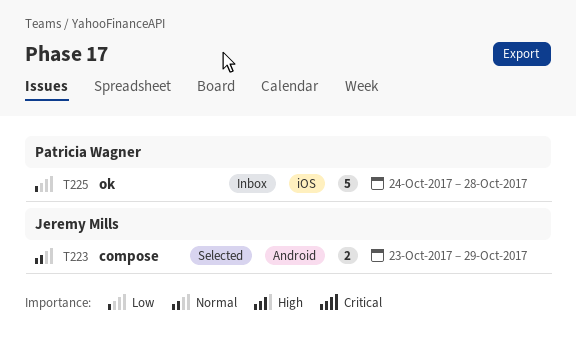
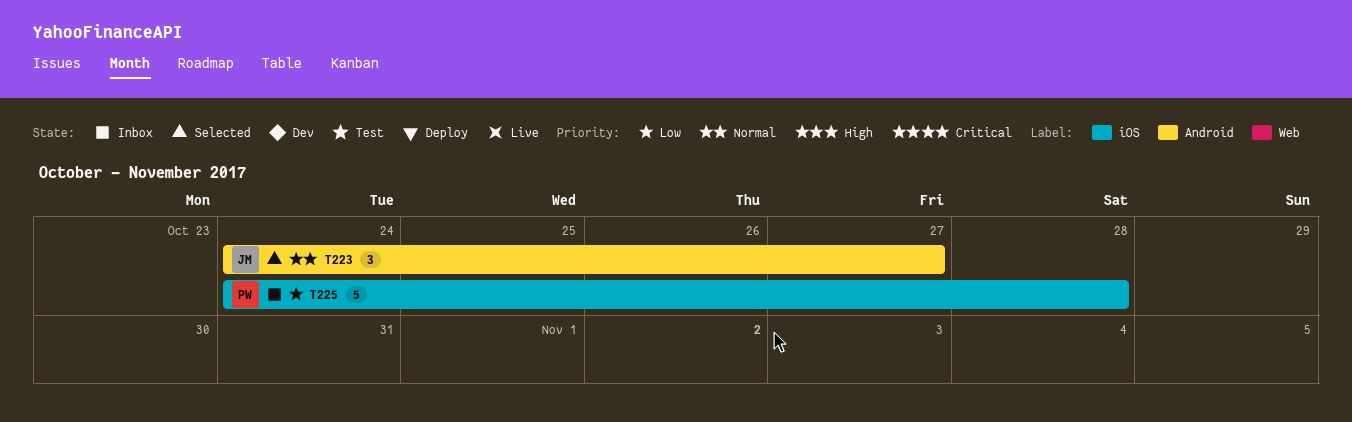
T223, estimate: 2 -> 3
T223, start: Oct 23 -> Oct 24
T223, due: Oct 29 -> Oct 27

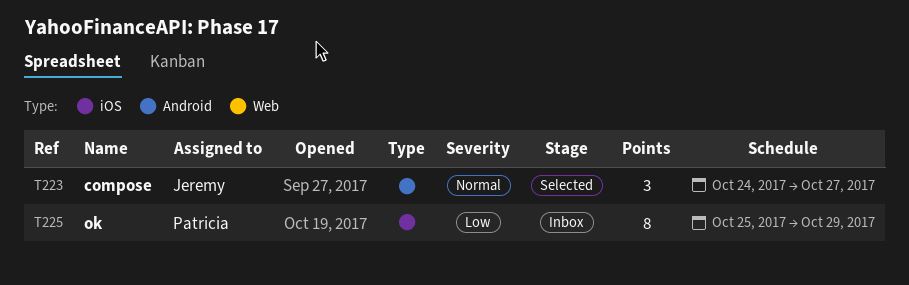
T225, estimate: 5 -> 8
T225, start: Oct 24 -> Oct 25
T225, due: Oct 28 -> Oct 29

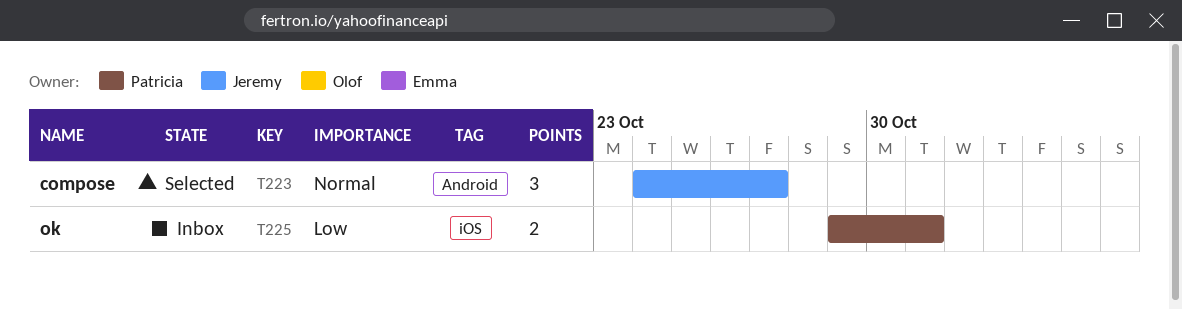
T225, estimate: 8 -> 2
T225, start: Oct 25 -> Oct 29
T225, due: Oct 29 -> Oct 31

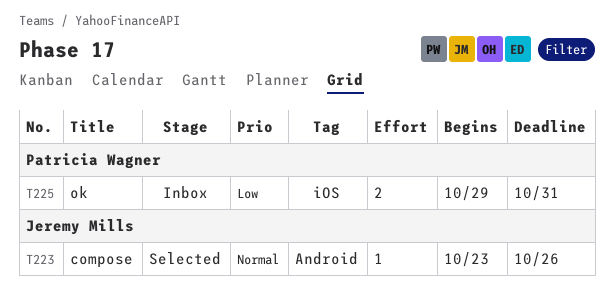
T223, estimate: 3 -> 1
T223, start: Oct 24 -> Oct 23
T223, due: Oct 27 -> Oct 26

